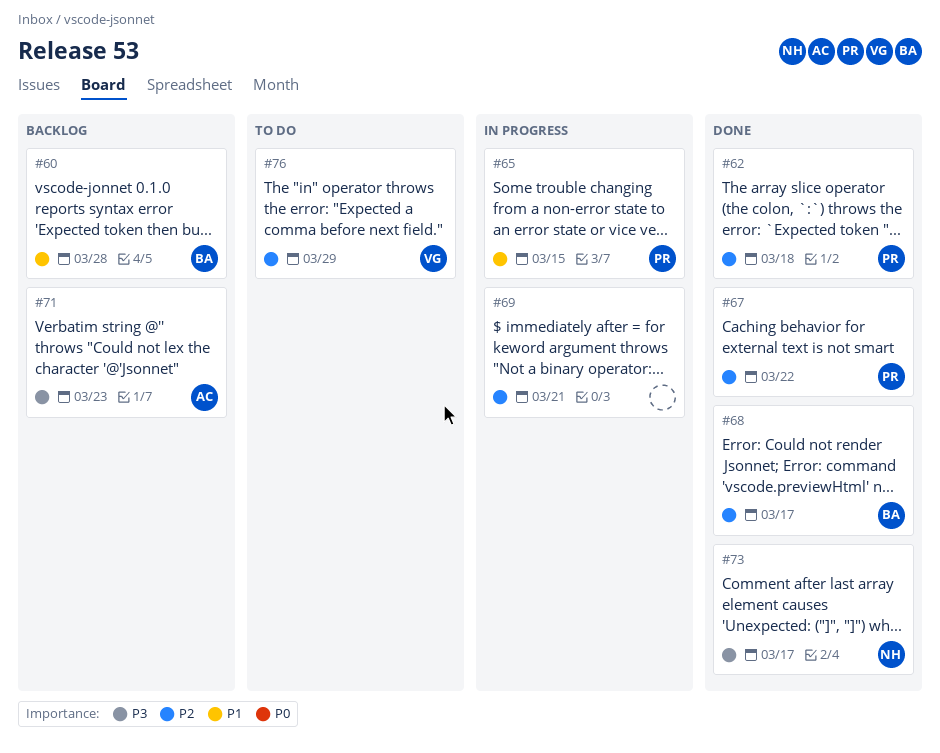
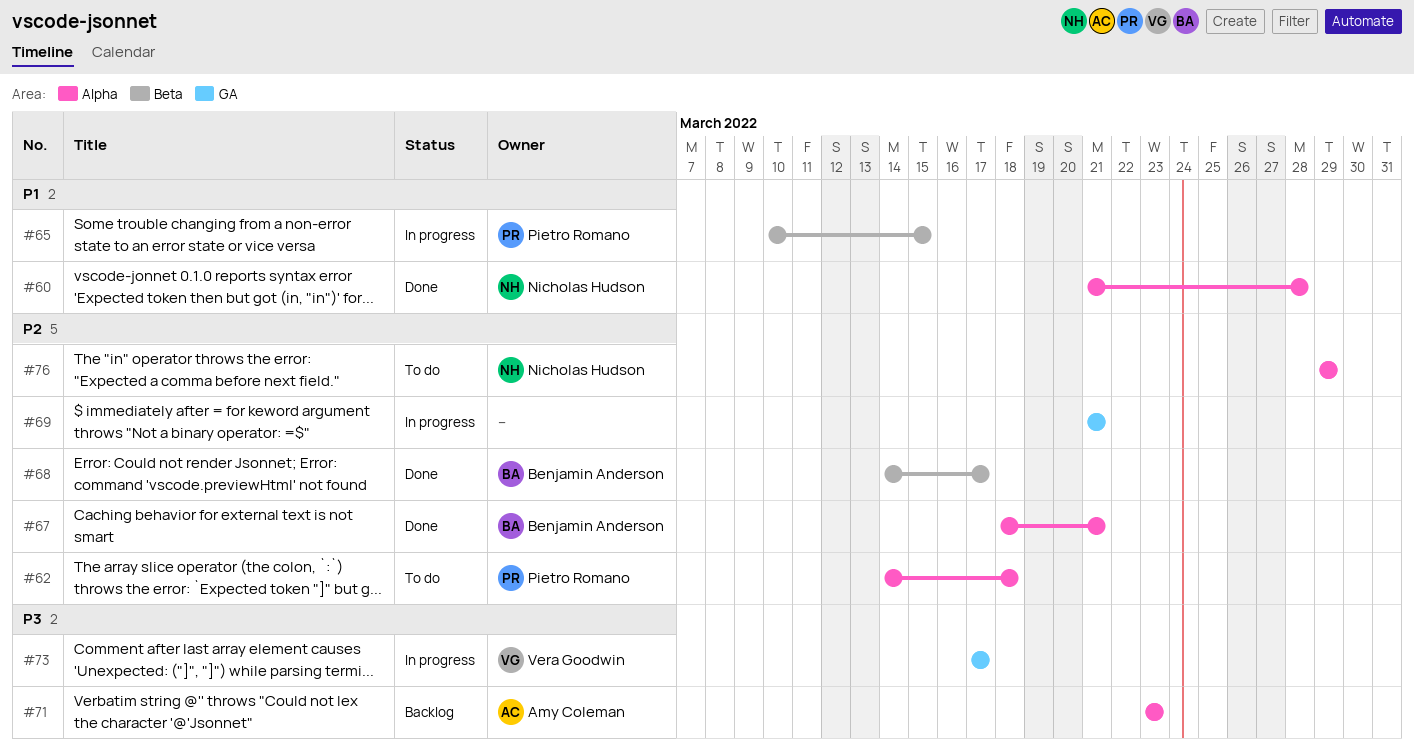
#60, status: Backlog -> Done
#60, owner: Benjamin Anderson -> Nicholas Hudson
#62, status: Done -> To do
#67, owner: Pietro Romano -> Benjamin Anderson
#67, due: Mar 22 -> Mar 21
#73, status: Done -> In progress
#73, owner: Nicholas Hudson -> Vera Goodwin
#76, owner: Vera Goodwin -> Nicholas Hudson

